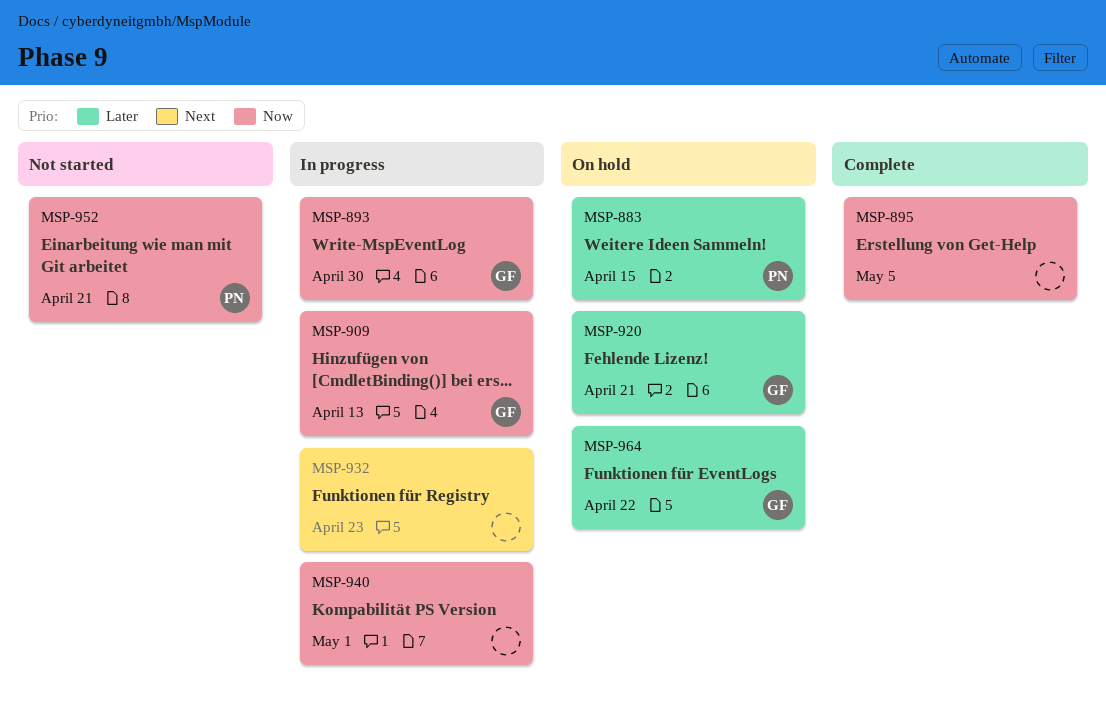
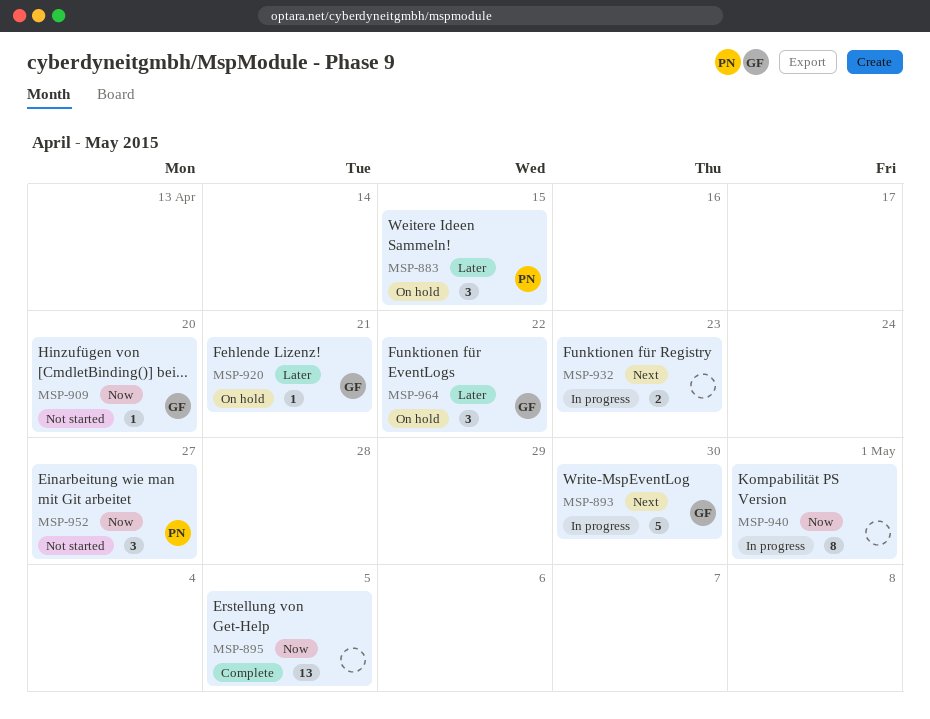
MSP-893, priority: Now -> Next
MSP-909, status: In progress -> Not started
MSP-909, due: Apr 13 -> Apr 20
MSP-952, due: Apr 21 -> Apr 27

